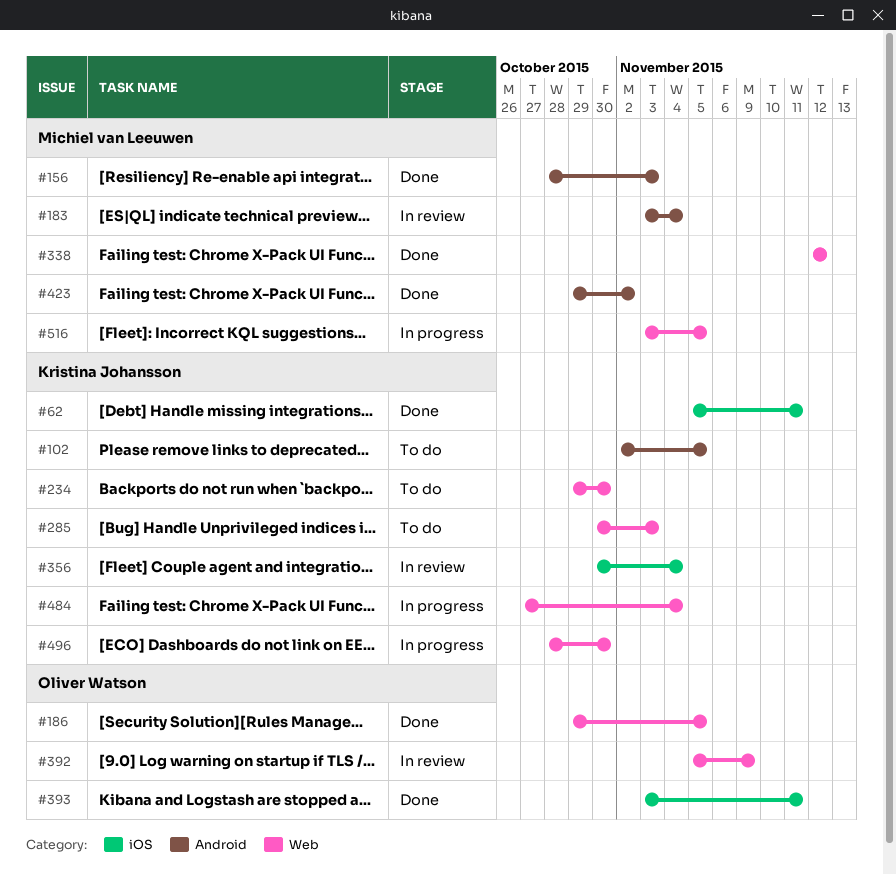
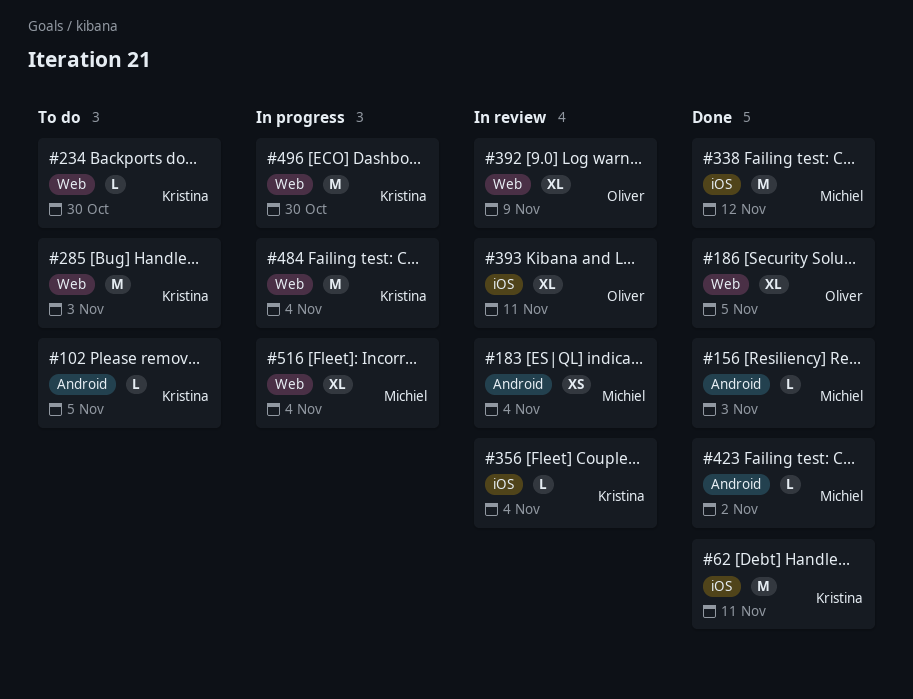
#338, label: Web -> iOS
#393, status: Done -> In review
#516, due: Nov 5 -> Nov 4

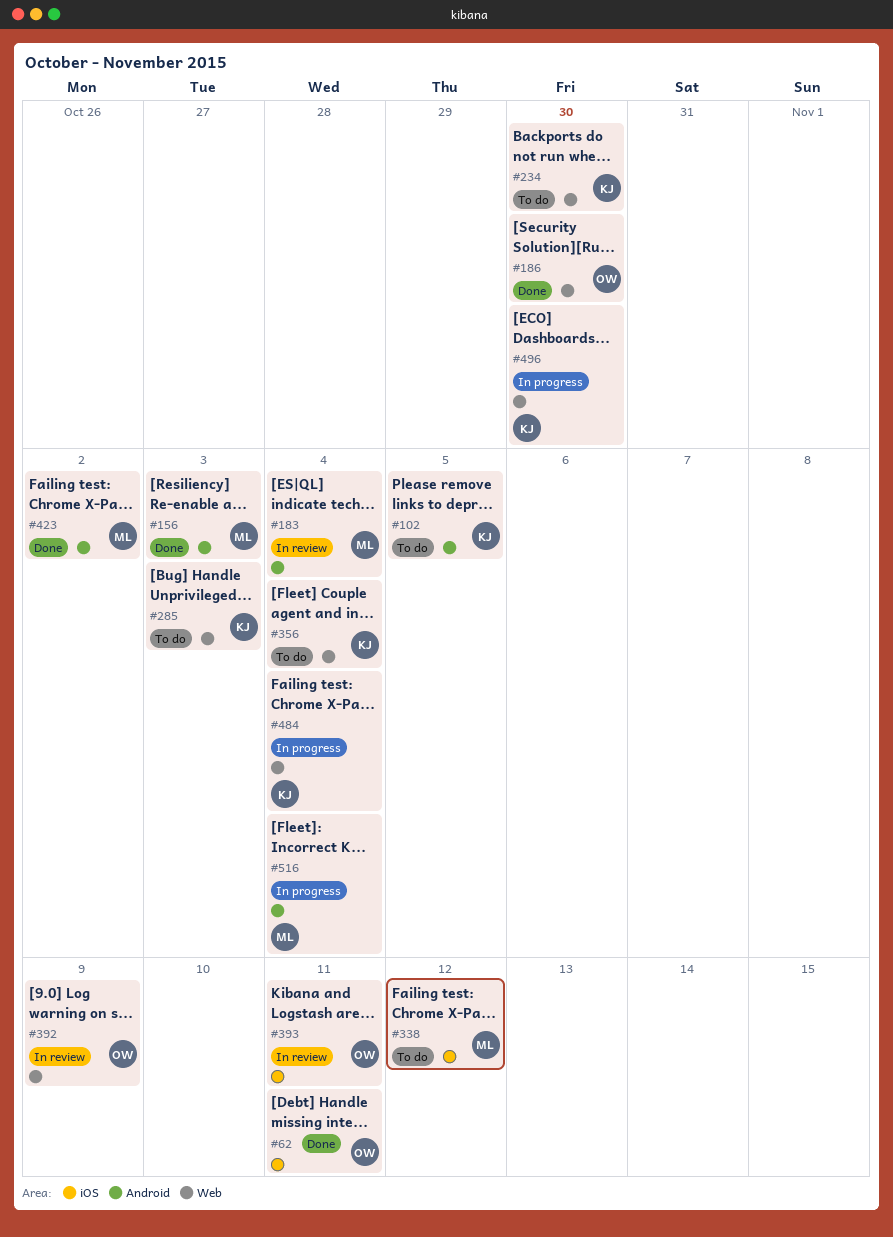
#62, owner: Kristina -> Oliver
#186, due: Nov 5 -> Oct 30
#338, status: Done -> To do
#356, status: In review -> To do
#356, label: iOS -> Web
#516, label: Web -> Android

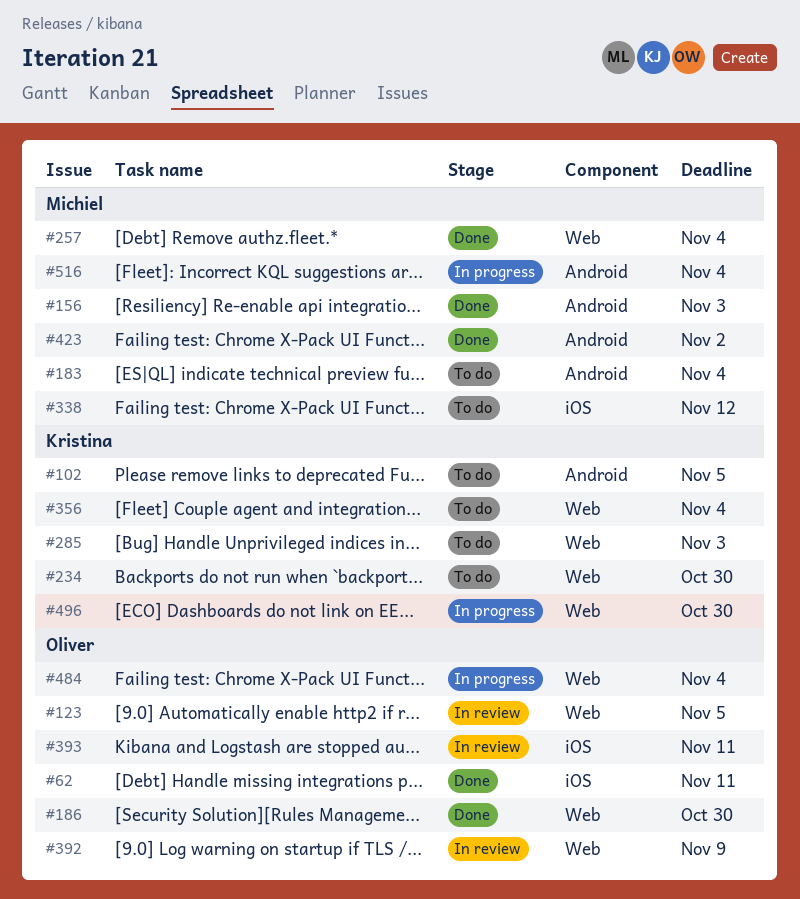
#123: none -> present
#183, status: In review -> To do
#257: none -> present
#484, owner: Kristina -> Oliver

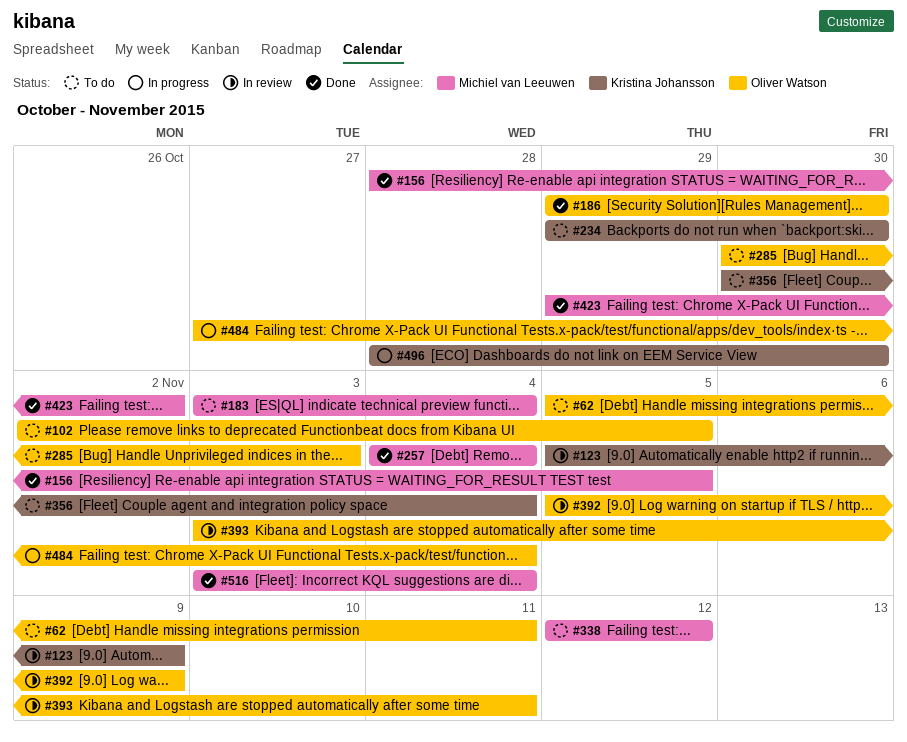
#62, status: Done -> To do
#102, owner: Kristina Johansson -> Oliver Watson
#123, owner: Oliver Watson -> Kristina Johansson
#123, due: Nov 5 -> Nov 9
#156, due: Nov 3 -> Nov 5
#285, owner: Kristina Johansson -> Oliver Watson
#516, status: In progress -> Done

